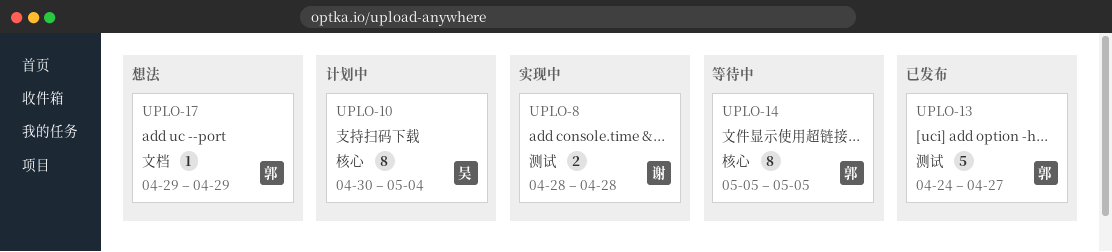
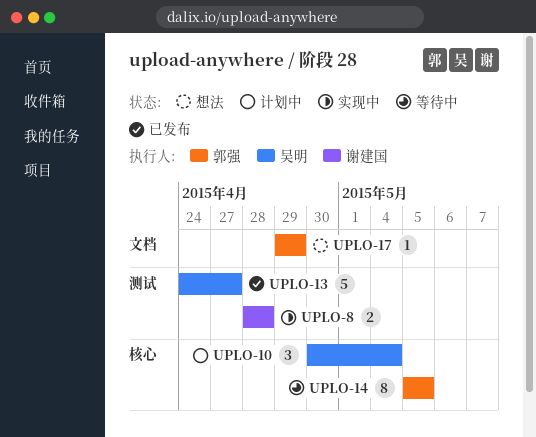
UPLO-10, estimate: 8 -> 3
UPLO-13, owner: 郭强 -> 吴明

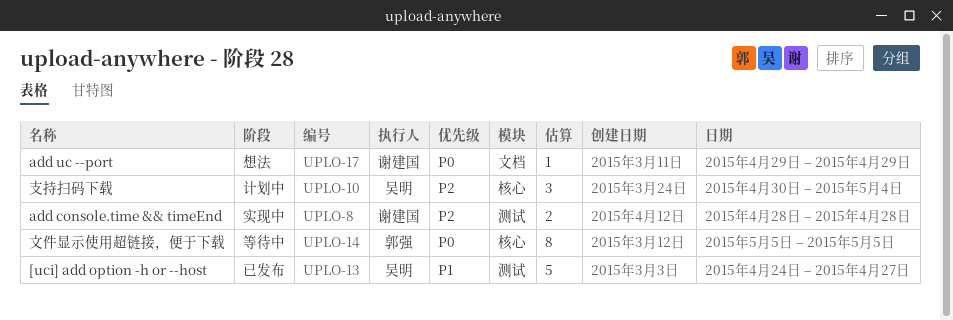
UPLO-17, owner: 郭强 -> 谢建国

